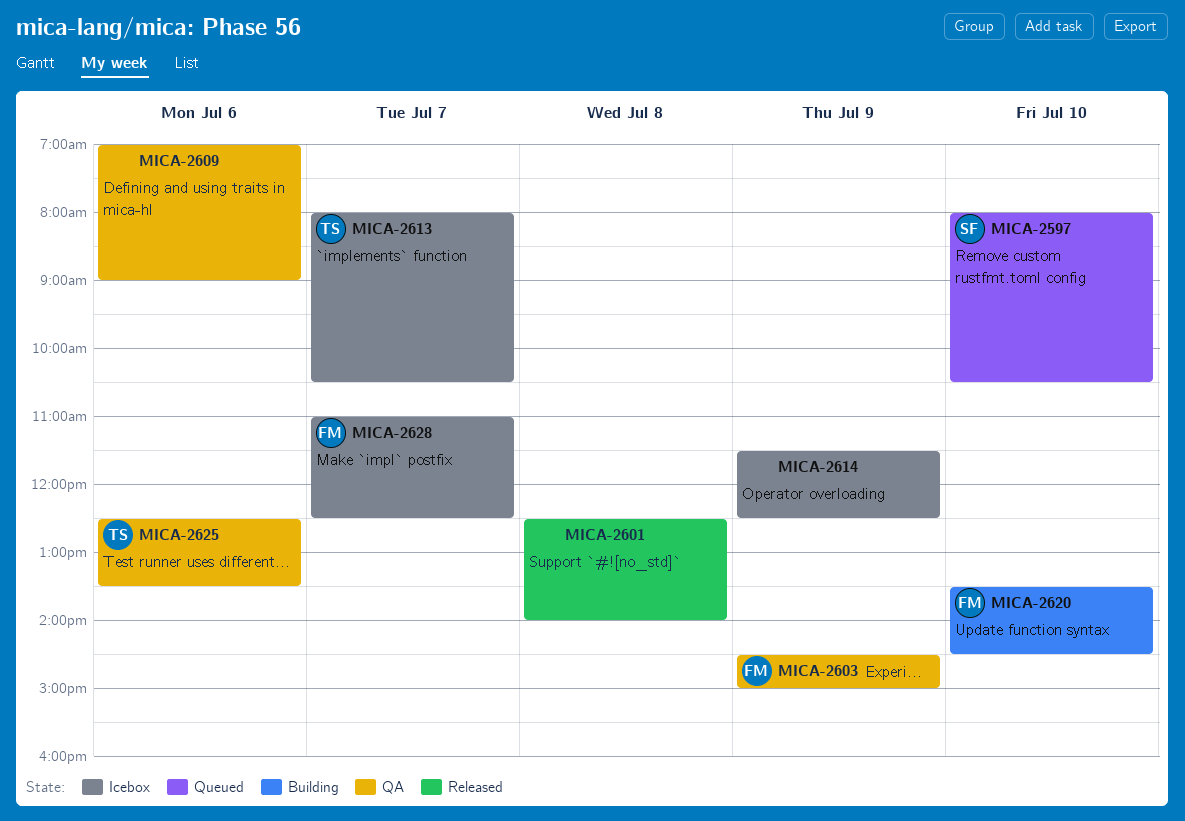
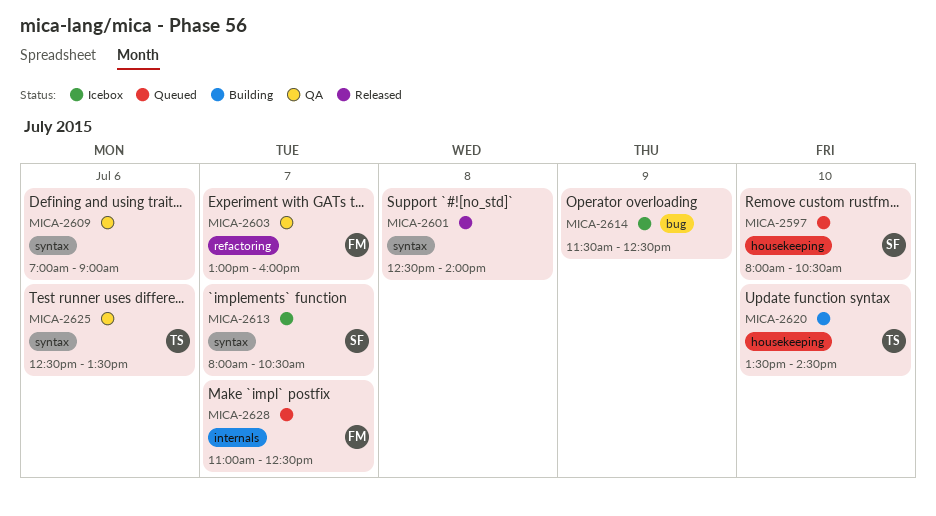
MICA-2603, day: Jul 9 -> Jul 7
MICA-2603, begins: 14:30 -> 13:00
MICA-2603, ends: 15:00 -> 16:00
MICA-2613, owner: TS -> SF
MICA-2620, owner: FM -> TS
MICA-2628, status: Icebox -> Queued

